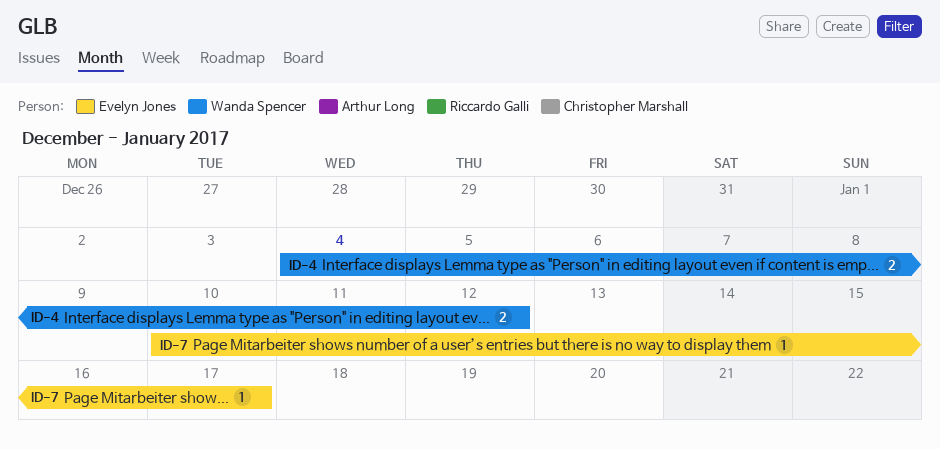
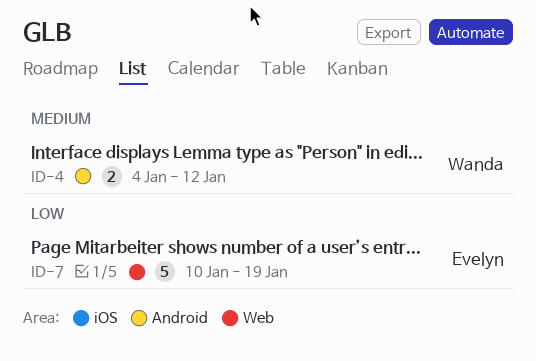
ID-7, estimate: 1 -> 5
ID-7, due: Jan 17 -> Jan 19

